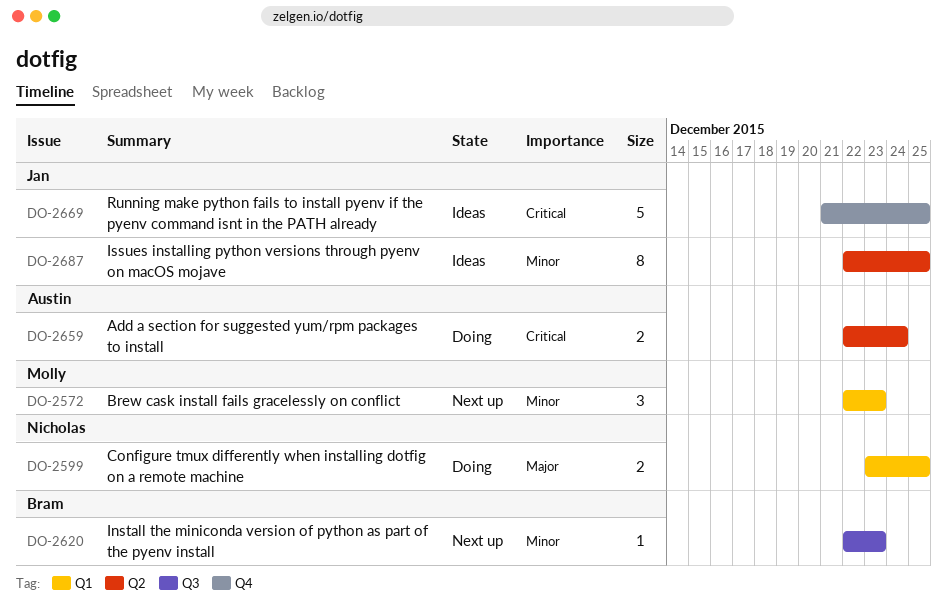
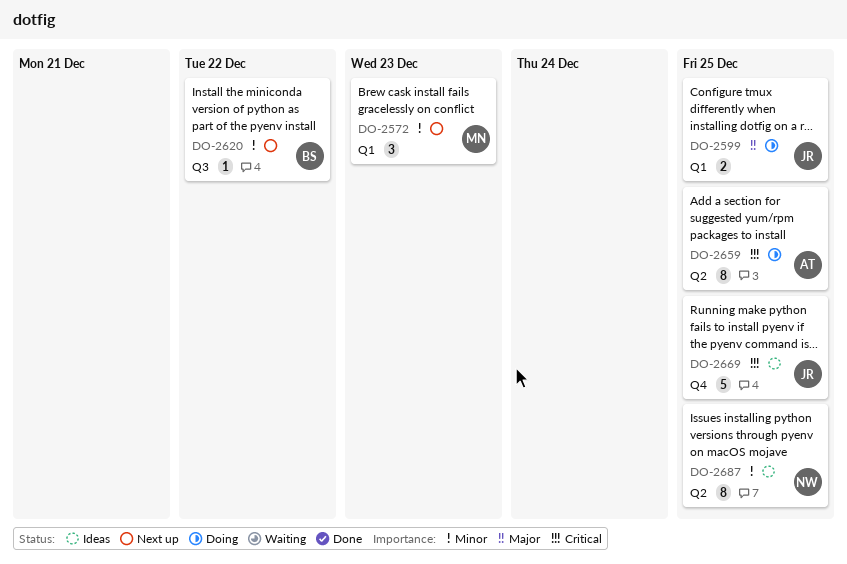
DO-2599, owner: Nicholas -> Jan
DO-2620, due: Dec 23 -> Dec 22
DO-2659, estimate: 2 -> 8
DO-2659, due: Dec 24 -> Dec 25
DO-2687, owner: Jan -> Nicholas

